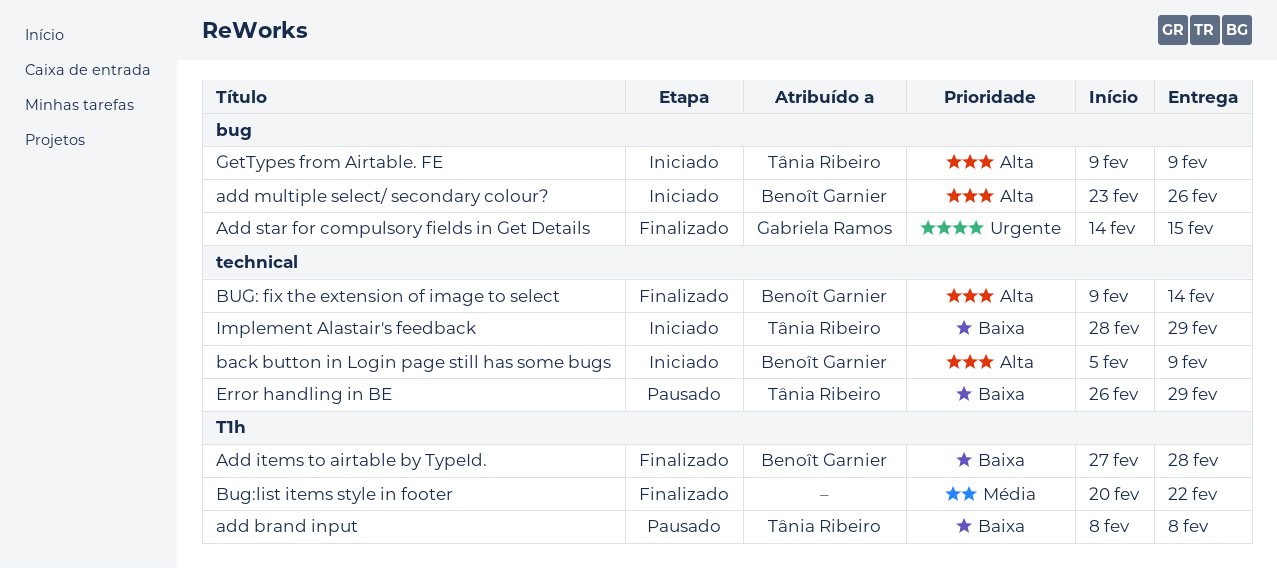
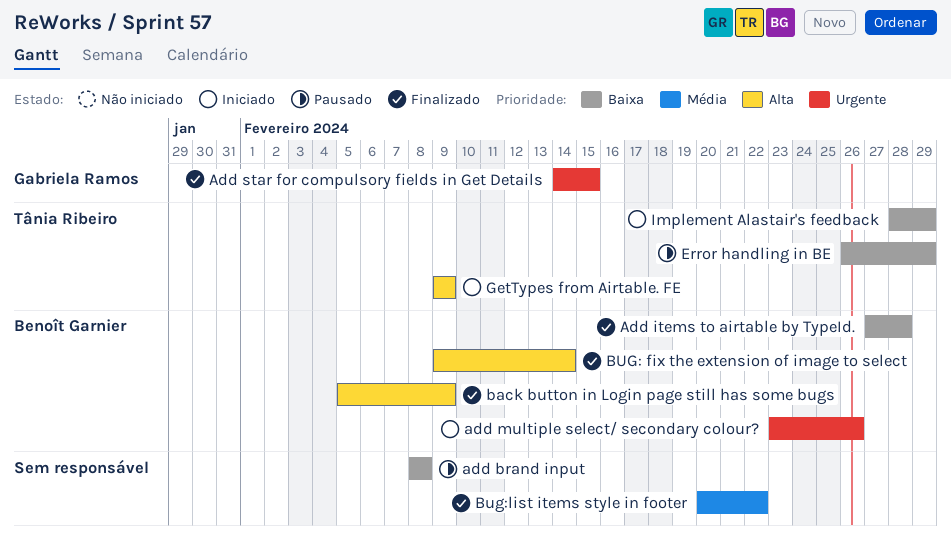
add brand input, owner: Tânia Ribeiro -> none
add multiple select/ secondary colour?, priority: Alta -> Urgente
back button in Login page still has some bugs, status: Iniciado -> Finalizado

